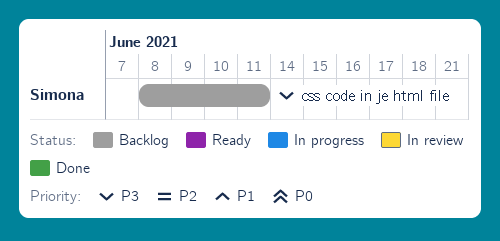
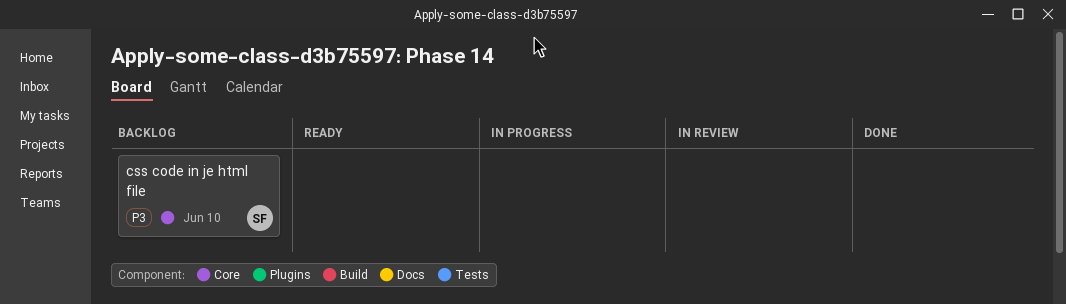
css code in je html file, due: Jun 11 -> Jun 10

